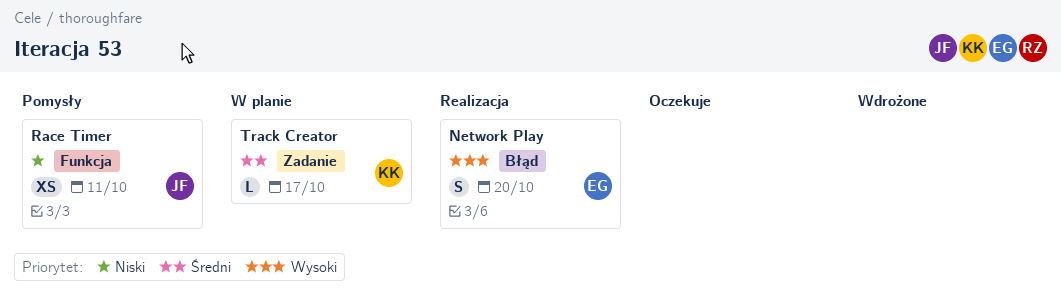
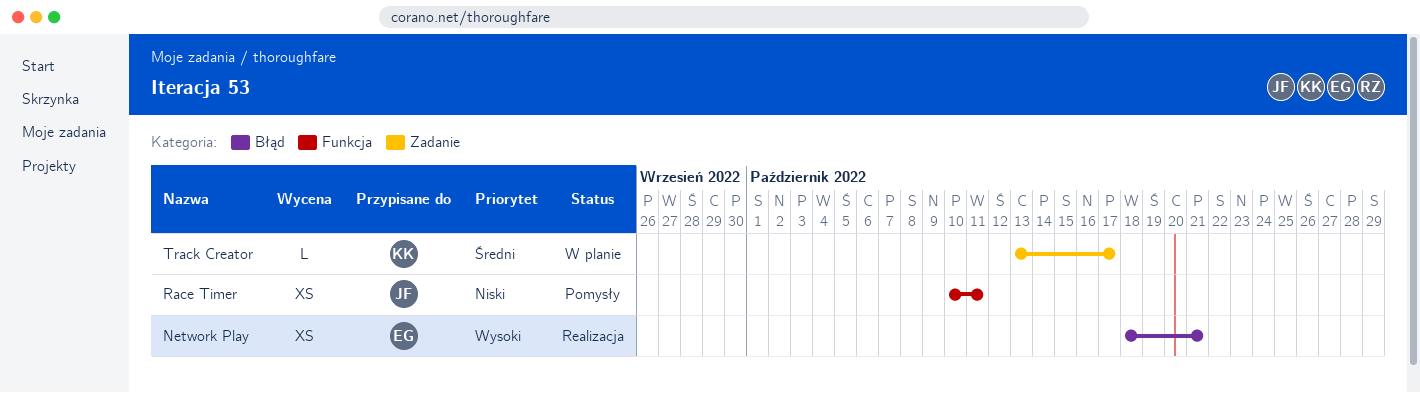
Network Play, estimate: S -> XS
Network Play, due: Oct 20 -> Oct 21

